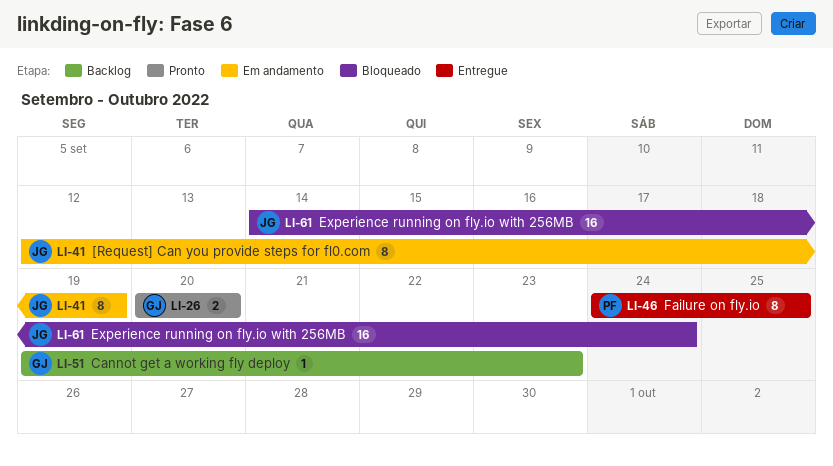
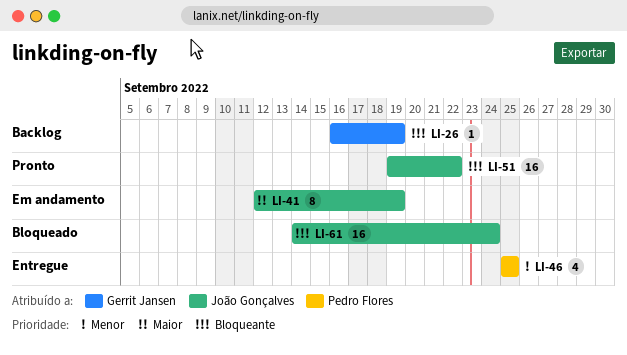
LI-26, status: Pronto -> Backlog
LI-26, estimate: 2 -> 1
LI-26, start: Sep 20 -> Sep 16
LI-26, due: Sep 20 -> Sep 19
LI-46, estimate: 8 -> 4
LI-46, start: Sep 24 -> Sep 25
LI-51, status: Backlog -> Pronto
LI-51, owner: Gerrit Jansen -> João Gonçalves
LI-51, estimate: 1 -> 16
LI-51, due: Sep 23 -> Sep 22

